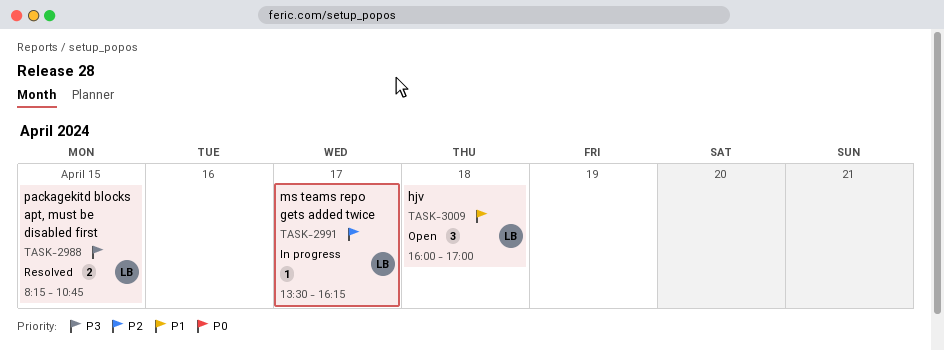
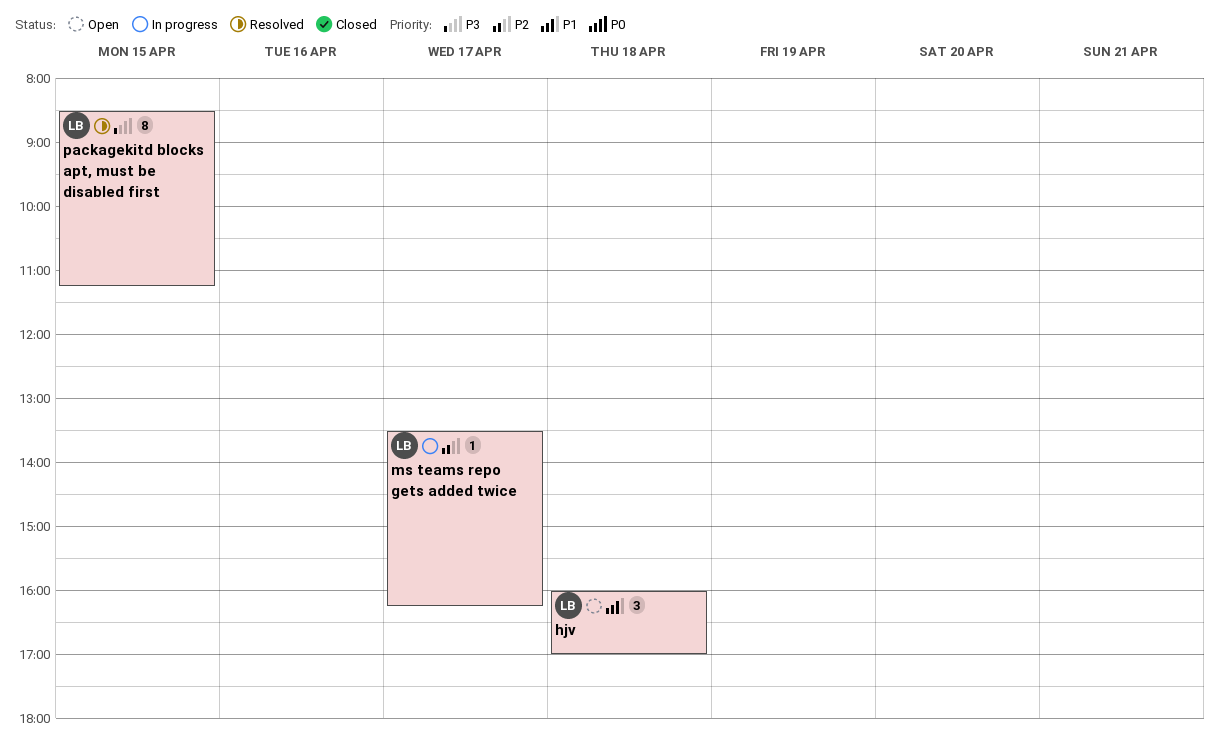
packagekitd blocks apt, must be disabled first, estimate: 2 -> 8
packagekitd blocks apt, must be disabled first, begins: 08:15 -> 08:30
packagekitd blocks apt, must be disabled first, ends: 10:45 -> 11:15

